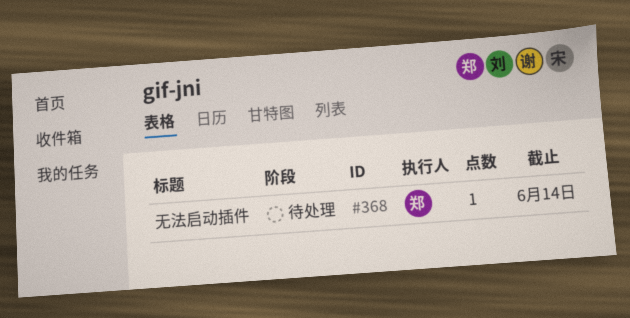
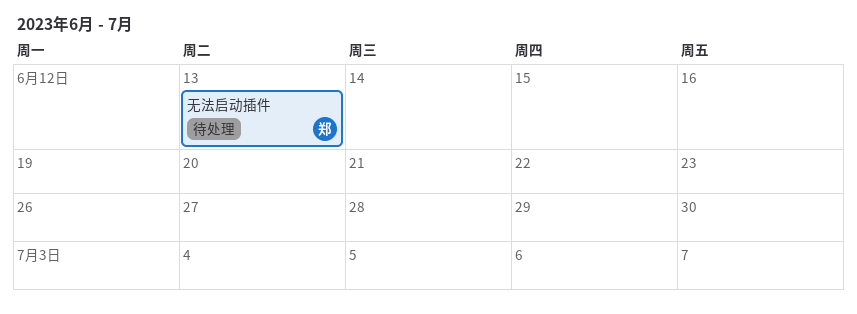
无法启动插件, due: Jun 14 -> Jun 13

